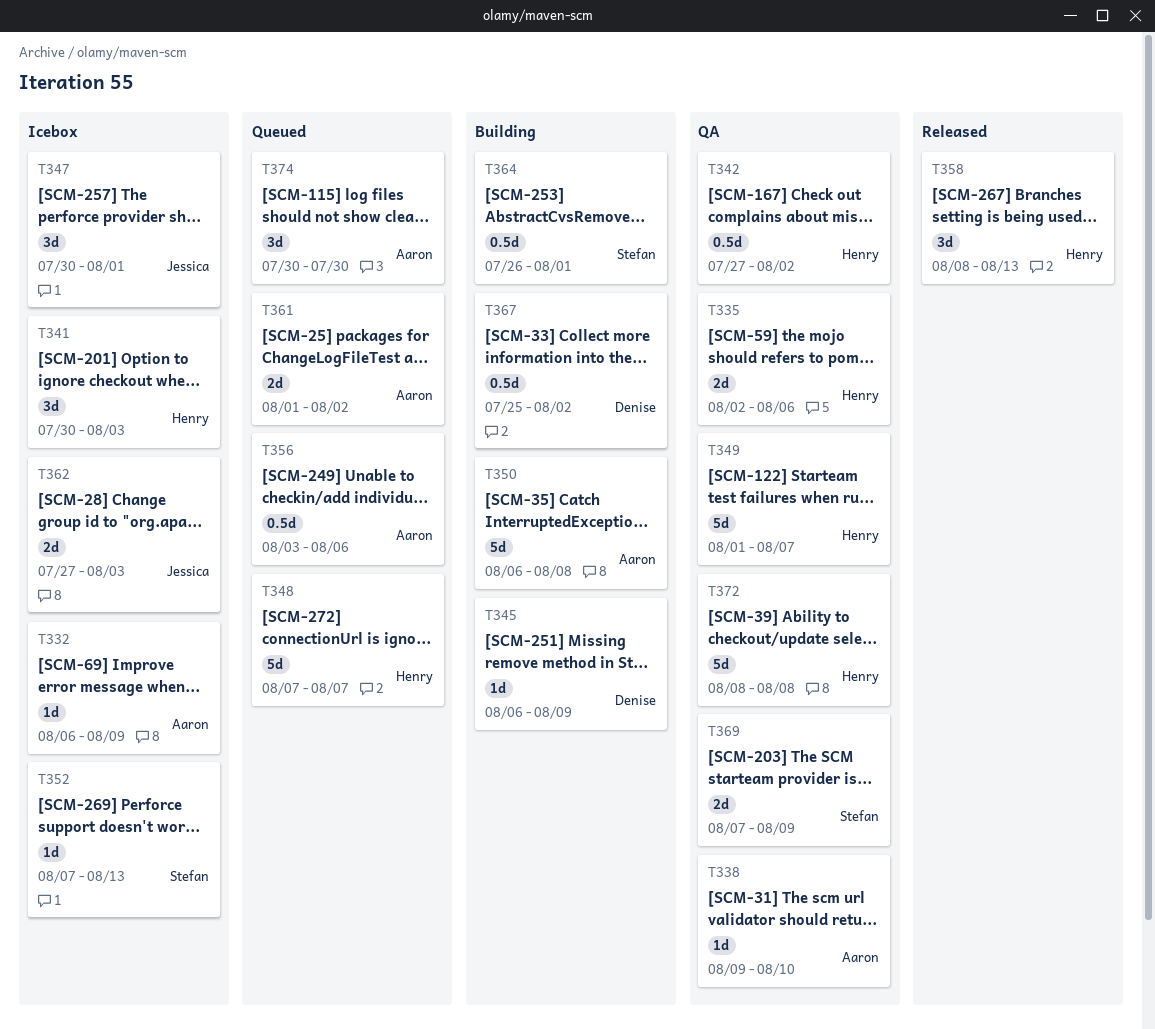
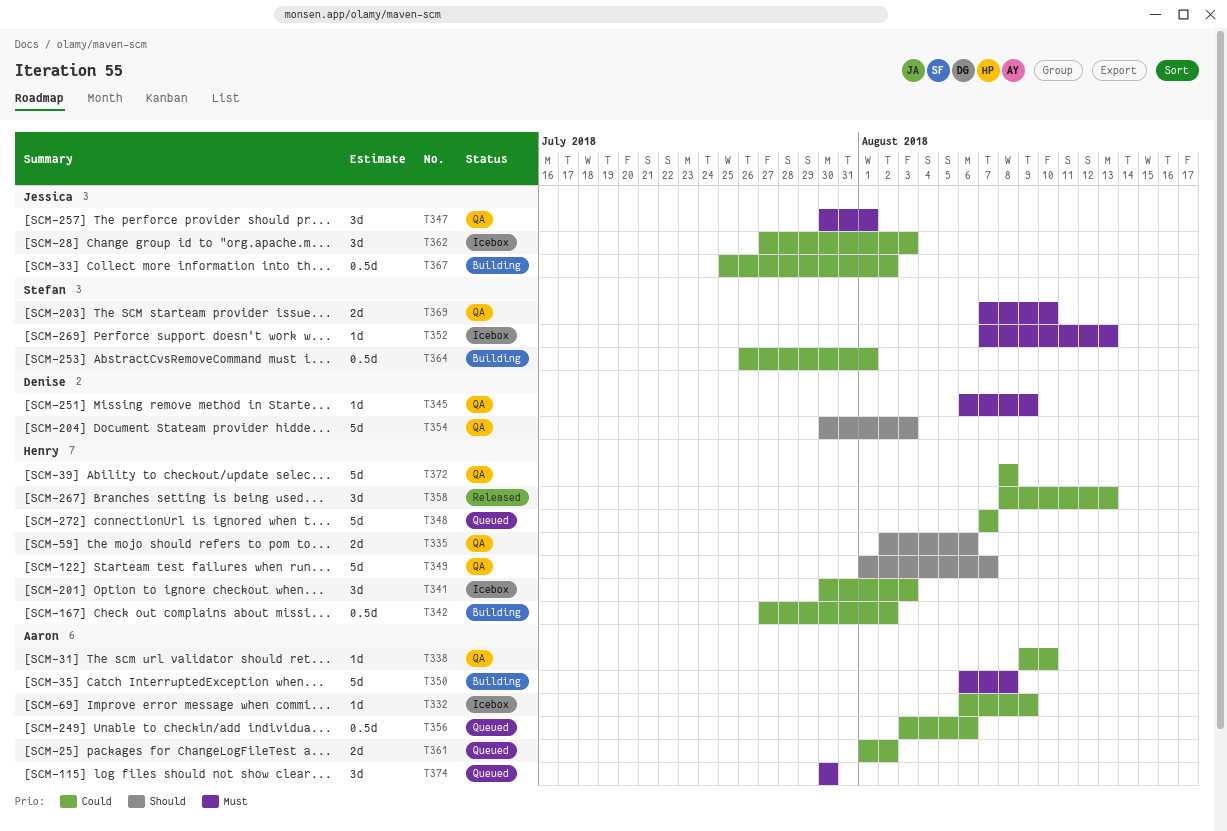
T342, status: QA -> Building
T345, status: Building -> QA
T347, status: Icebox -> QA
T354: none -> present
T362, estimate: 2d -> 3d
T367, owner: Denise -> Jessica
T369, due: Aug 9 -> Aug 10

